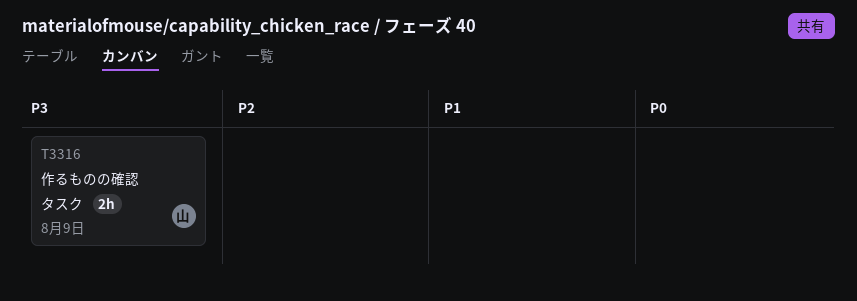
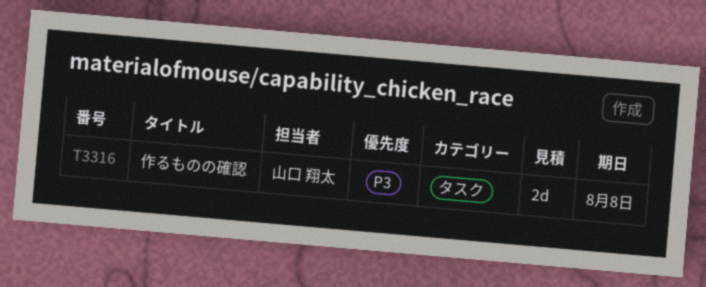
T3316, estimate: 2h -> 2d
T3316, due: Aug 9 -> Aug 8

